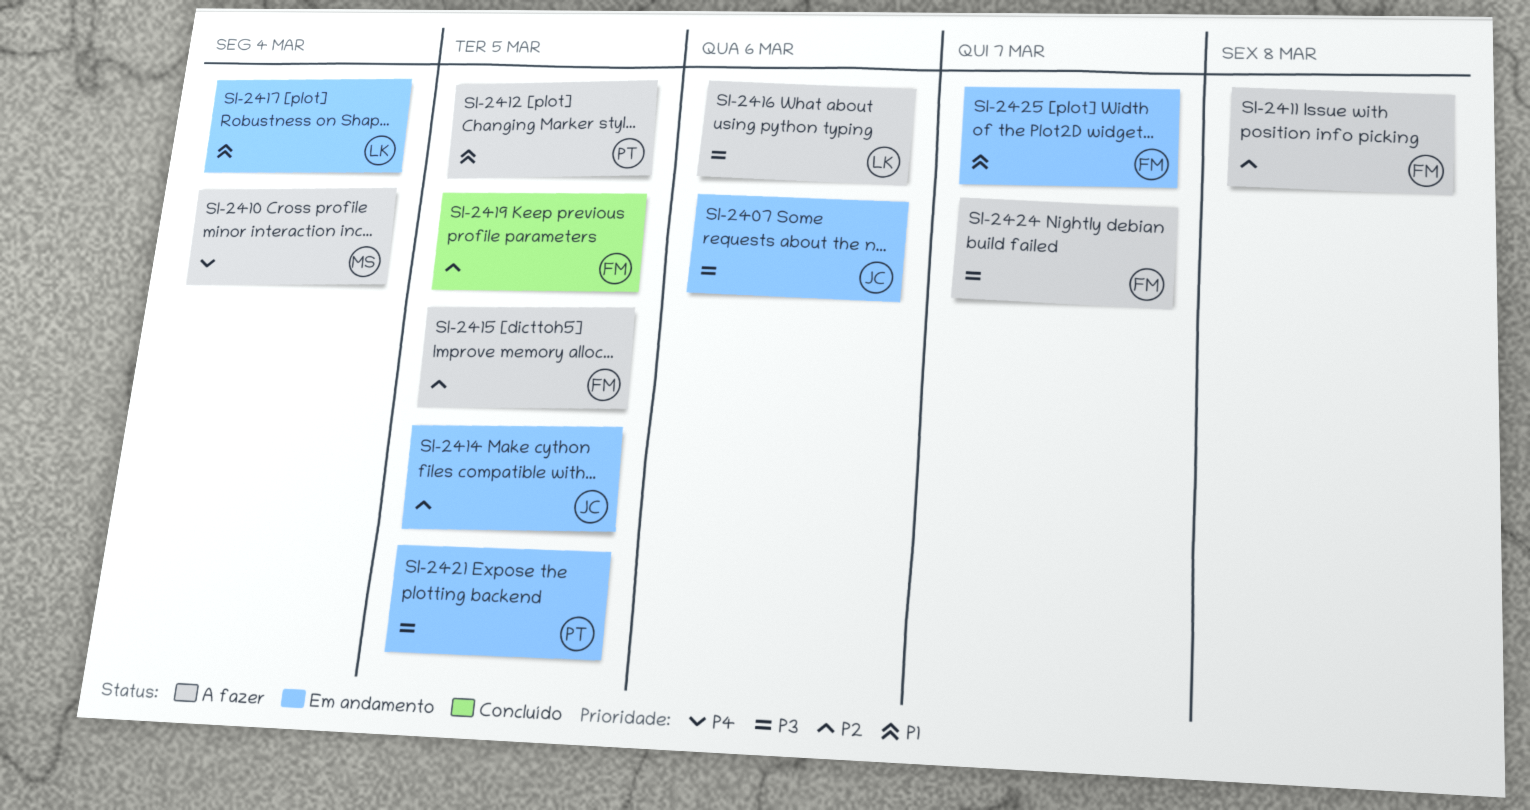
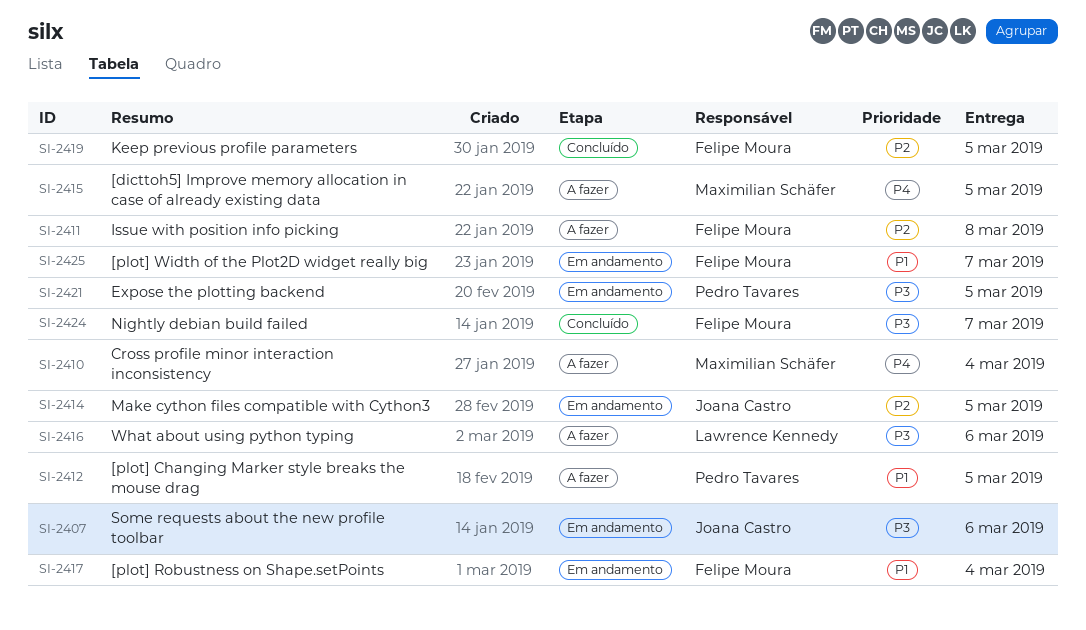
SI-2415, owner: Felipe Moura -> Maximilian Schäfer
SI-2415, priority: P2 -> P4
SI-2417, owner: Lawrence Kennedy -> Felipe Moura
SI-2424, status: A fazer -> Concluído

